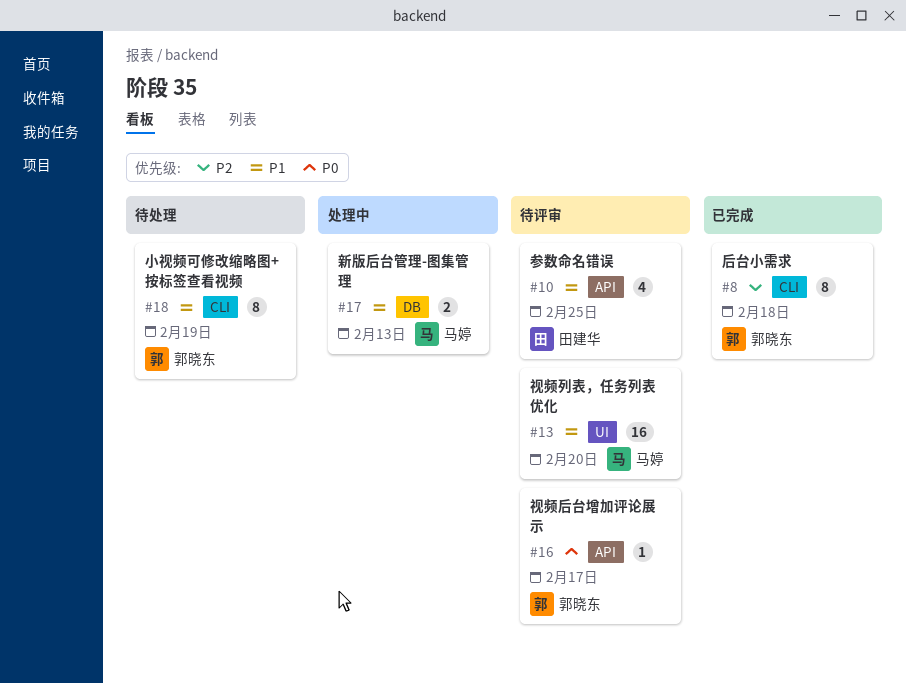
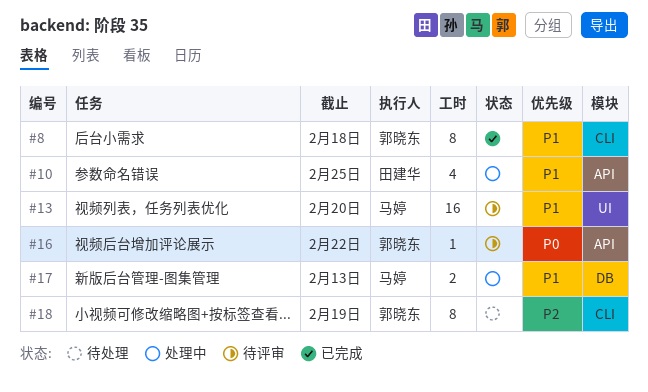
#8, priority: P2 -> P1
#10, status: 待评审 -> 处理中
#16, due: Feb 17 -> Feb 22
#18, priority: P1 -> P2

